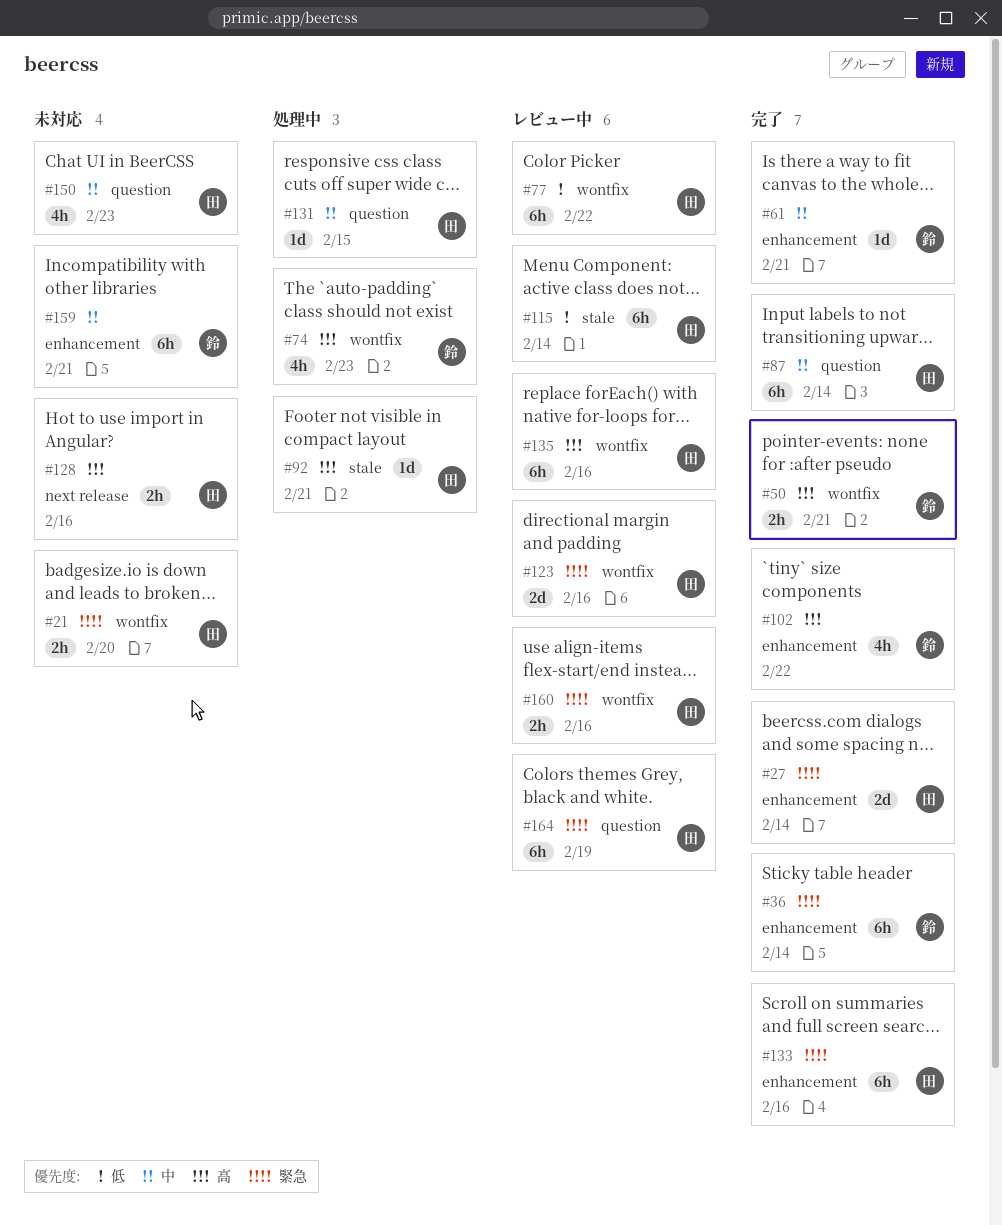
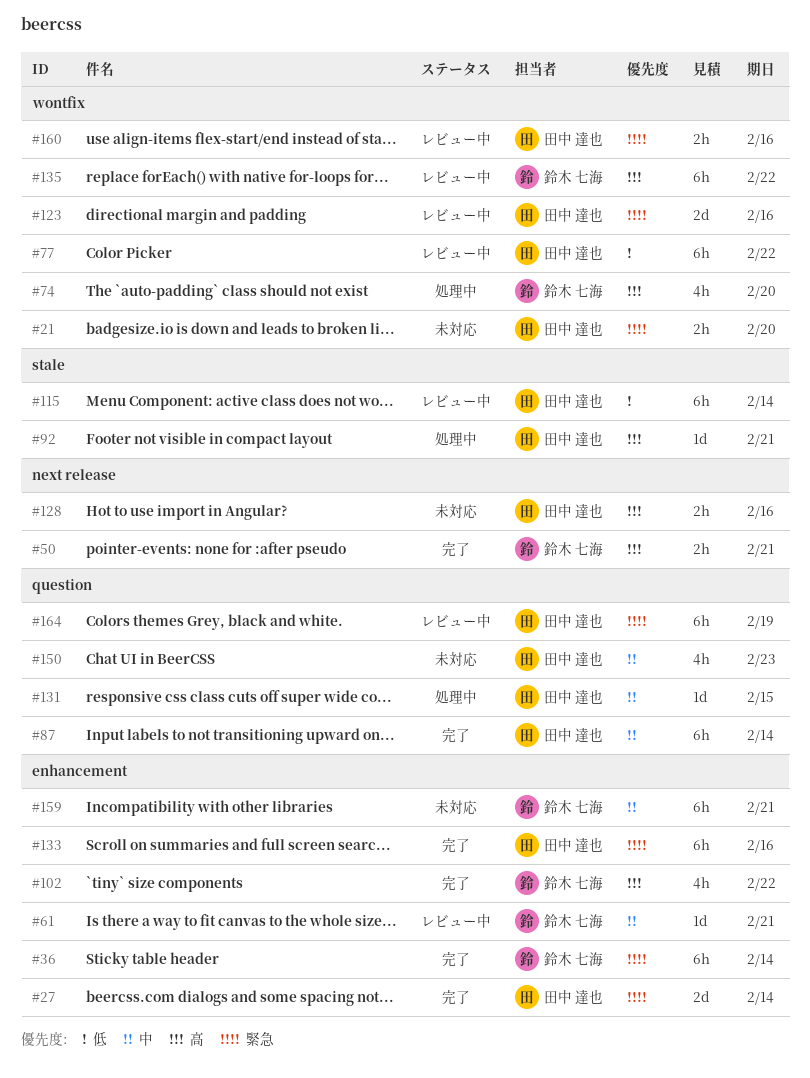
#50, label: wontfix -> next release
#61, status: 完了 -> レビュー中
#74, due: Feb 23 -> Feb 20
#135, owner: 田中 達也 -> 鈴木 七海
#135, due: Feb 16 -> Feb 22

